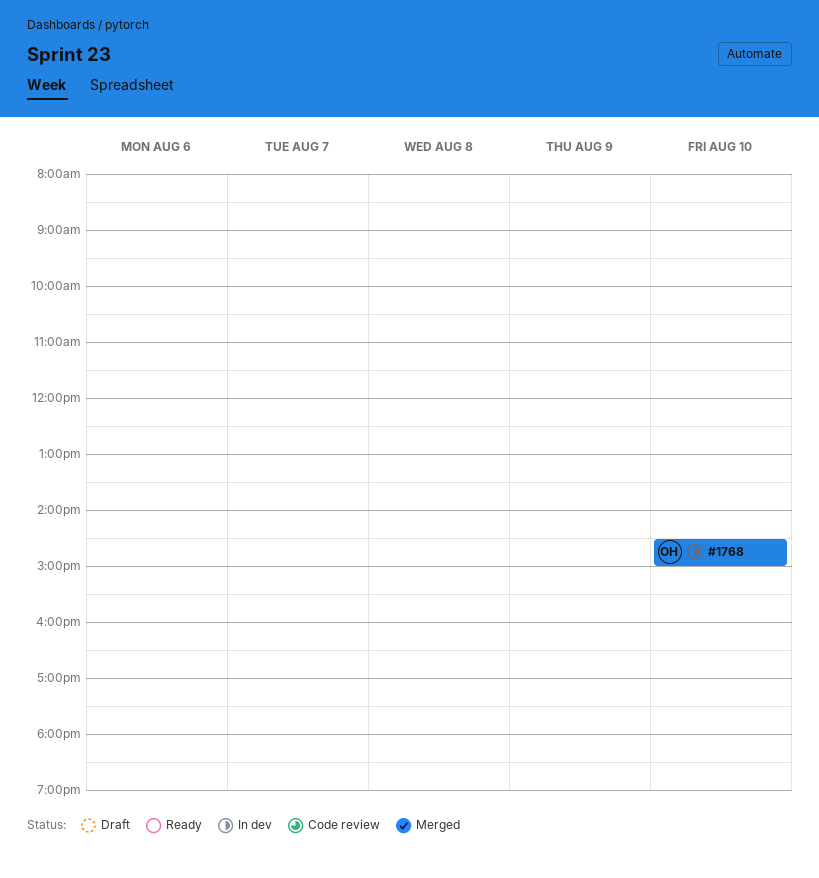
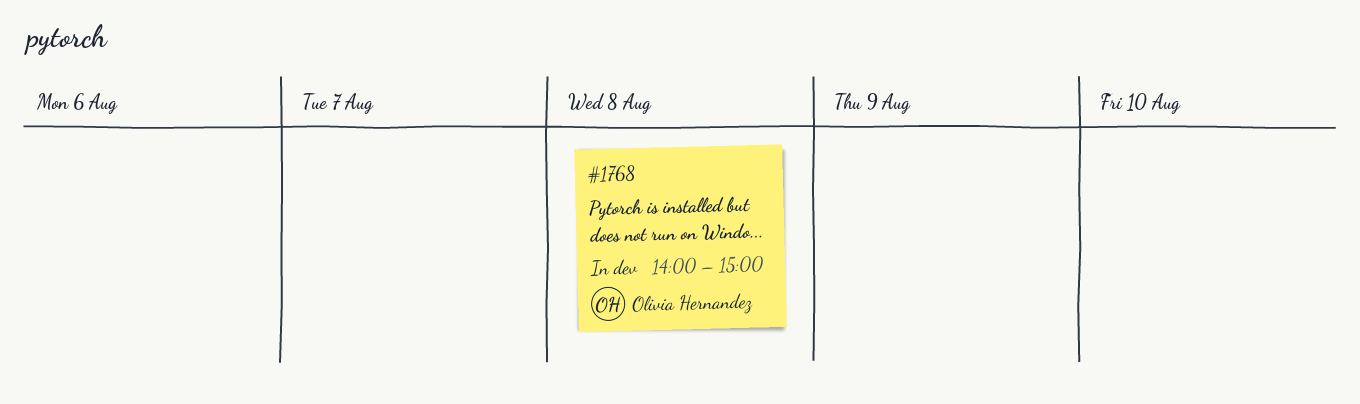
#1768, day: Aug 10 -> Aug 8
#1768, begins: 14:30 -> 14:00

